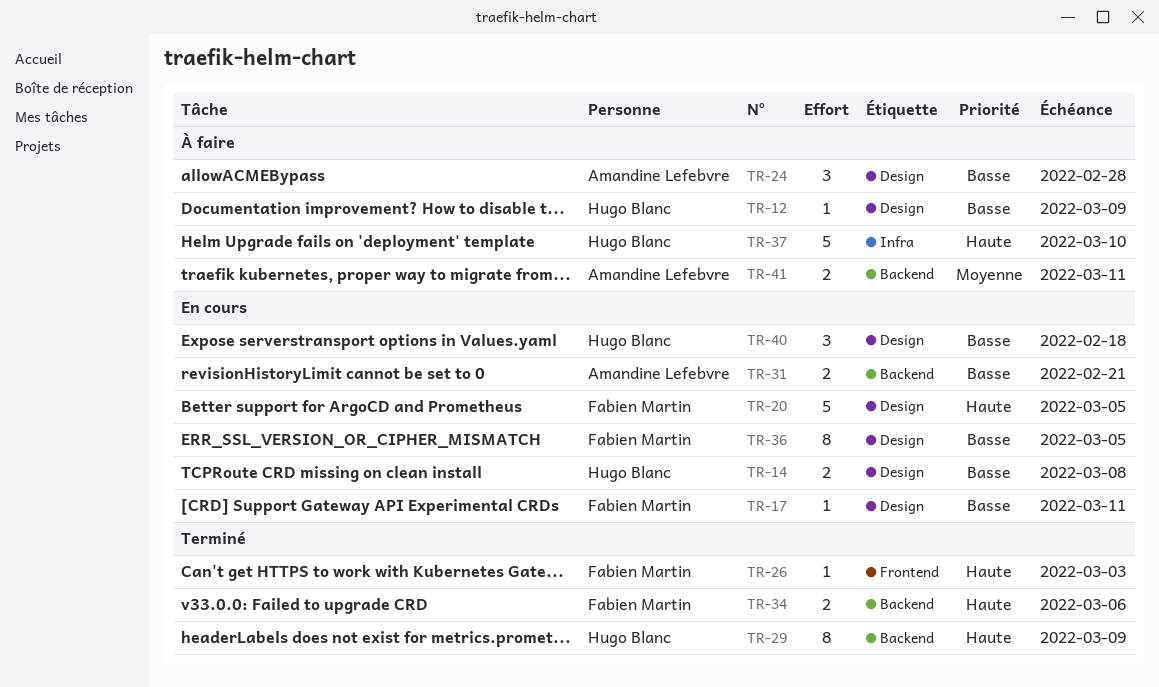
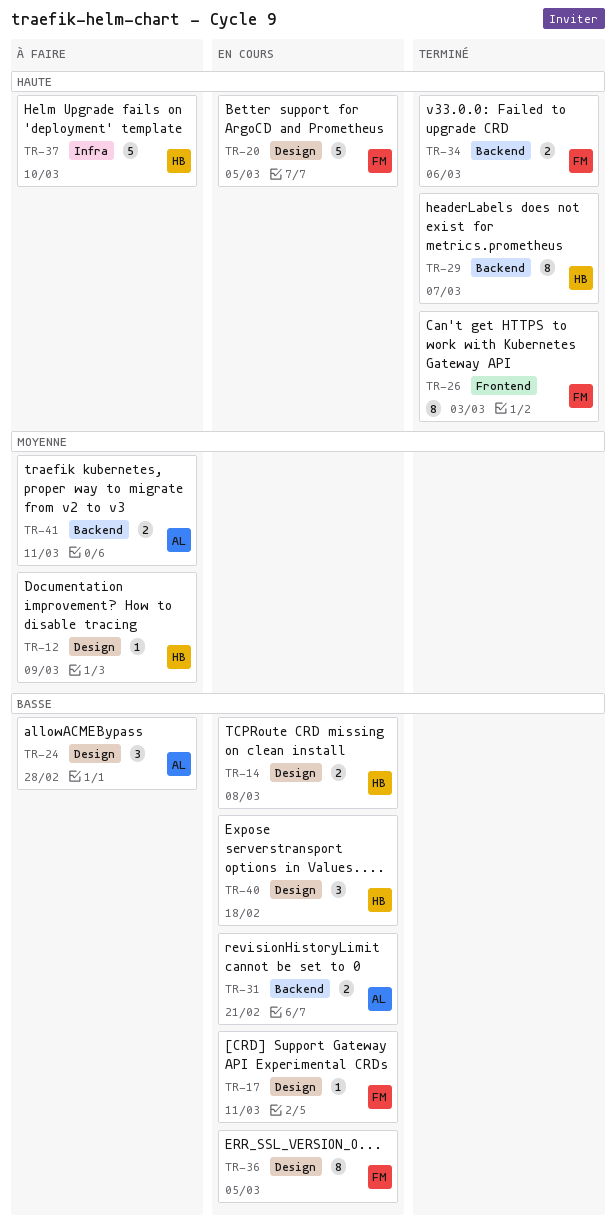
TR-12, priority: Basse -> Moyenne
TR-26, estimate: 1 -> 8
TR-29, due: Mar 9 -> Mar 7

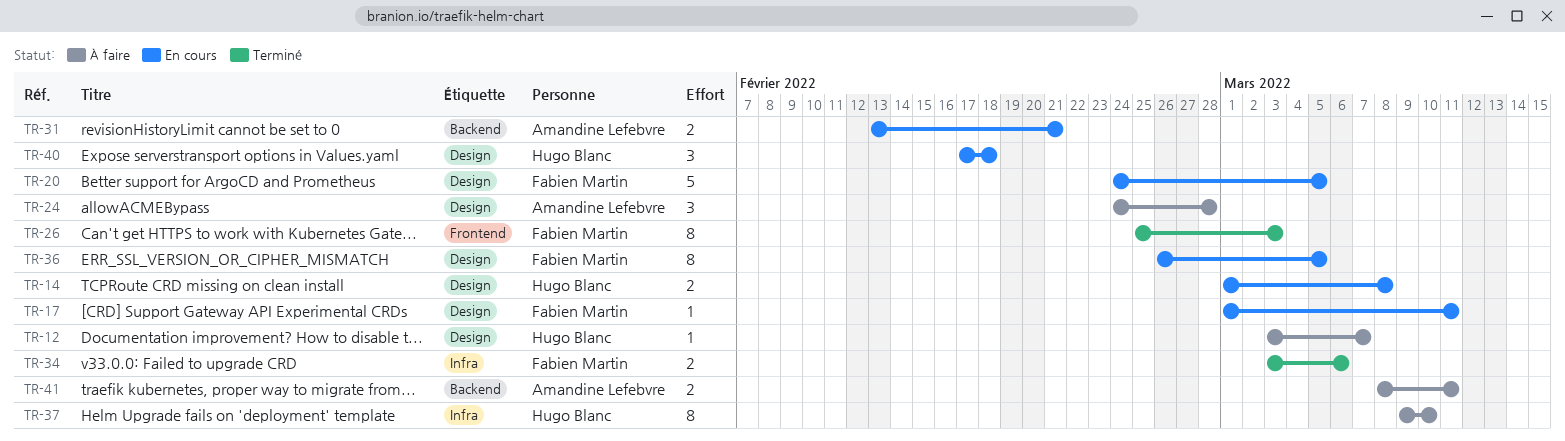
TR-12, due: Mar 9 -> Mar 7
TR-29: present -> none
TR-34, label: Backend -> Infra
TR-37, estimate: 5 -> 8

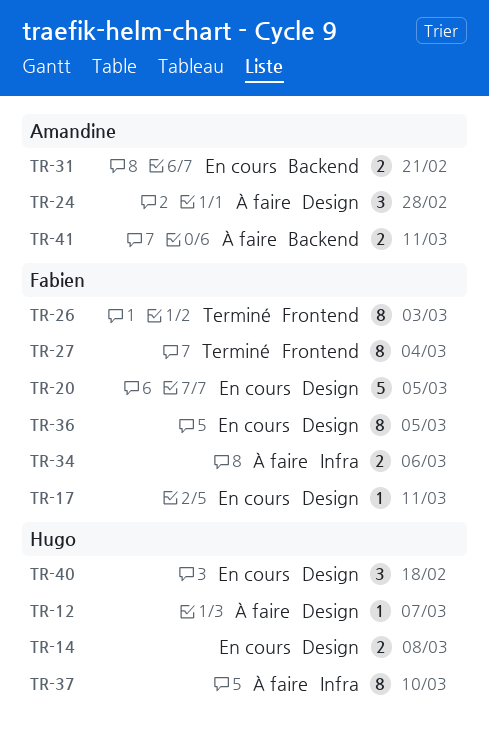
TR-27: none -> present
TR-34, status: Terminé -> À faire

